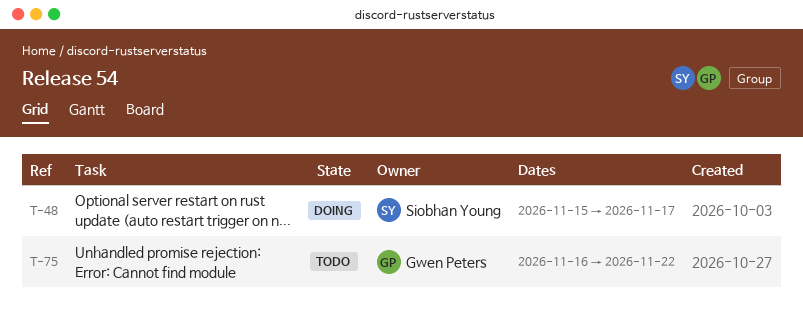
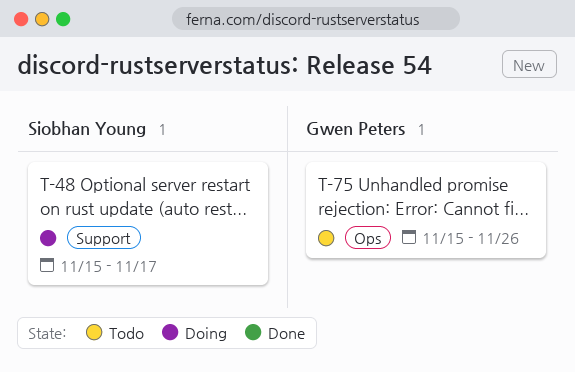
T-75, start: Nov 16 -> Nov 15
T-75, due: Nov 22 -> Nov 26

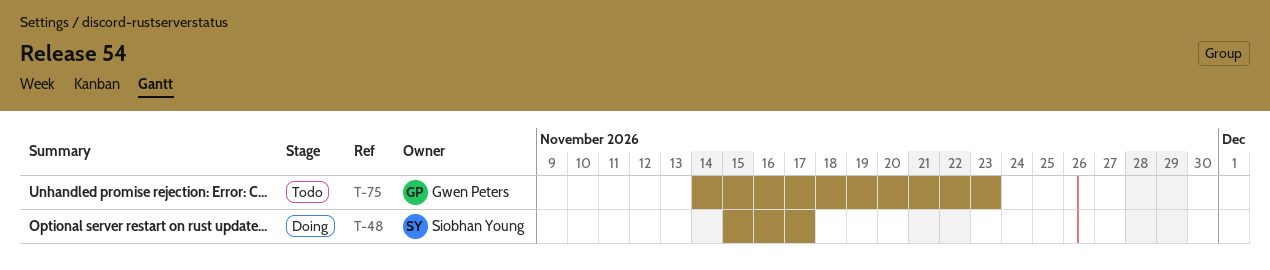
T-75, start: Nov 15 -> Nov 14
T-75, due: Nov 26 -> Nov 23

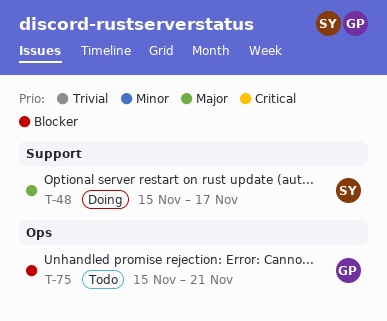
T-75, start: Nov 14 -> Nov 15
T-75, due: Nov 23 -> Nov 21

